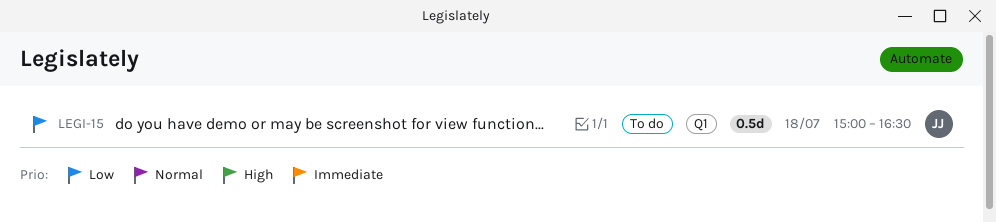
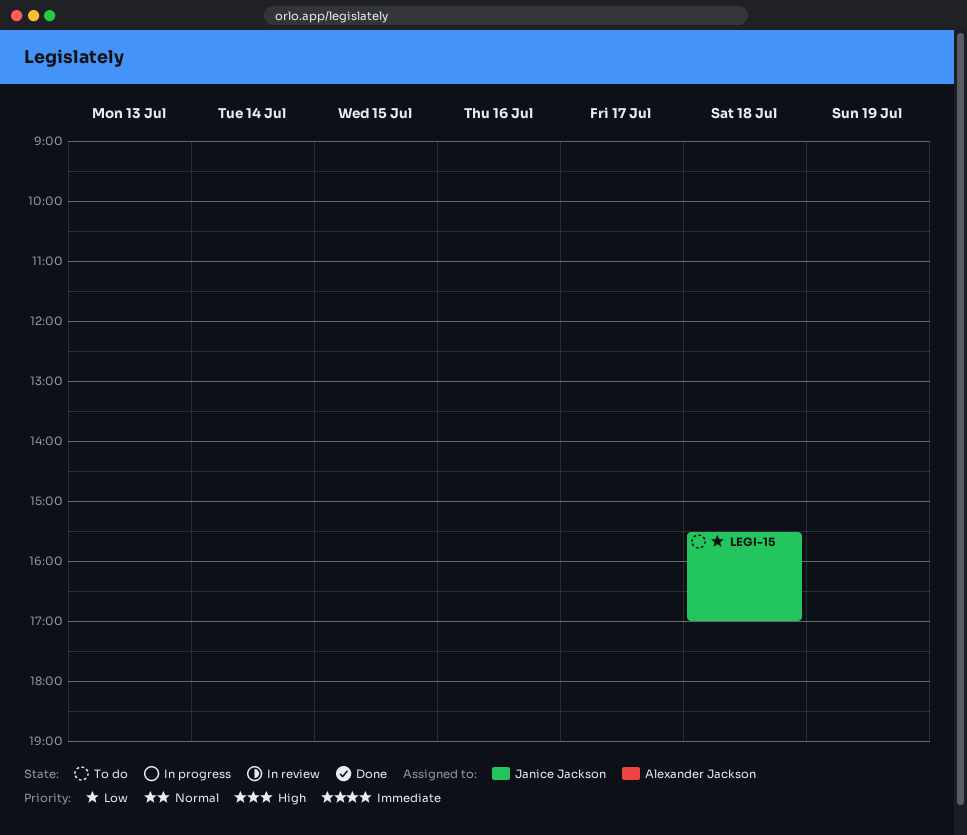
LEGI-15, begins: 15:00 -> 15:30
LEGI-15, ends: 16:30 -> 17:00

